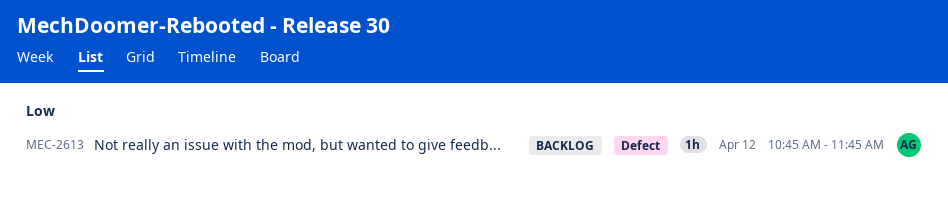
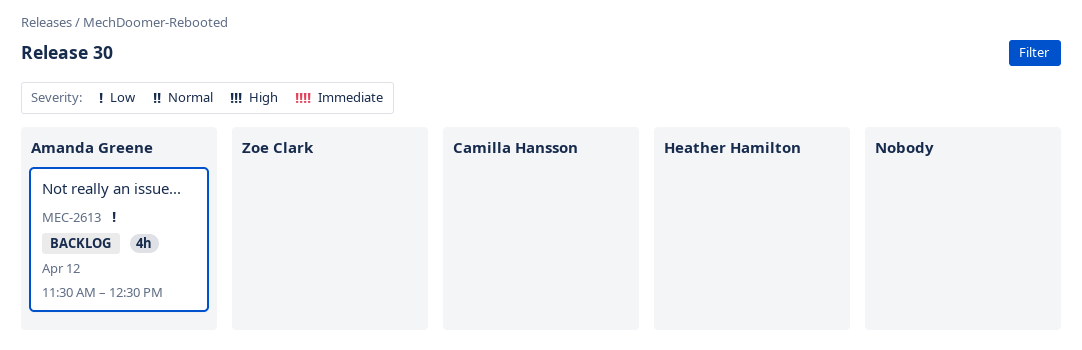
MEC-2613, estimate: 1h -> 4h
MEC-2613, begins: 10:45 -> 11:30
MEC-2613, ends: 11:45 -> 12:30

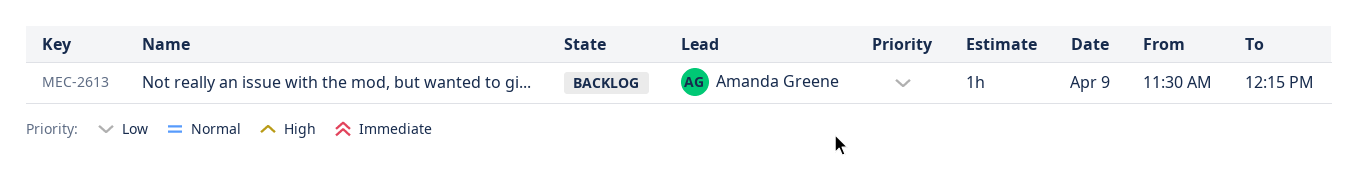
MEC-2613, estimate: 4h -> 1h
MEC-2613, day: Apr 12 -> Apr 9
MEC-2613, ends: 12:30 -> 12:15

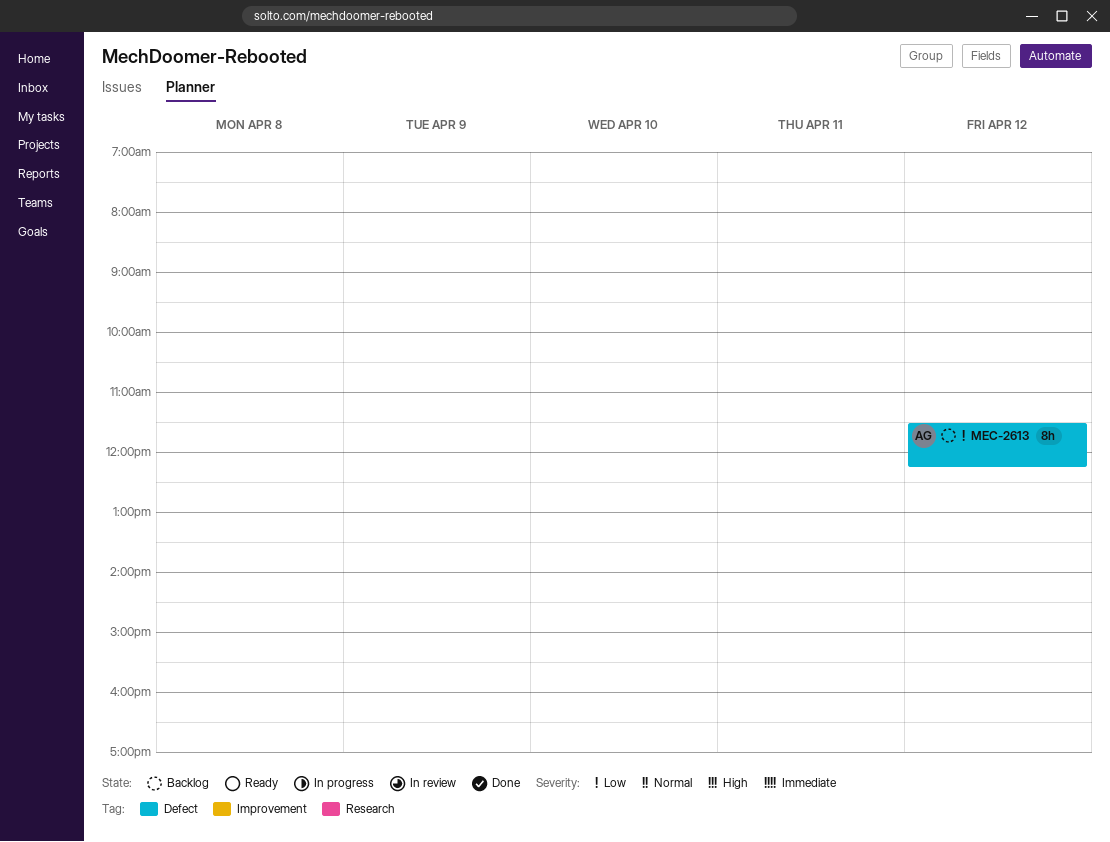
MEC-2613, estimate: 1h -> 8h
MEC-2613, day: Apr 9 -> Apr 12

